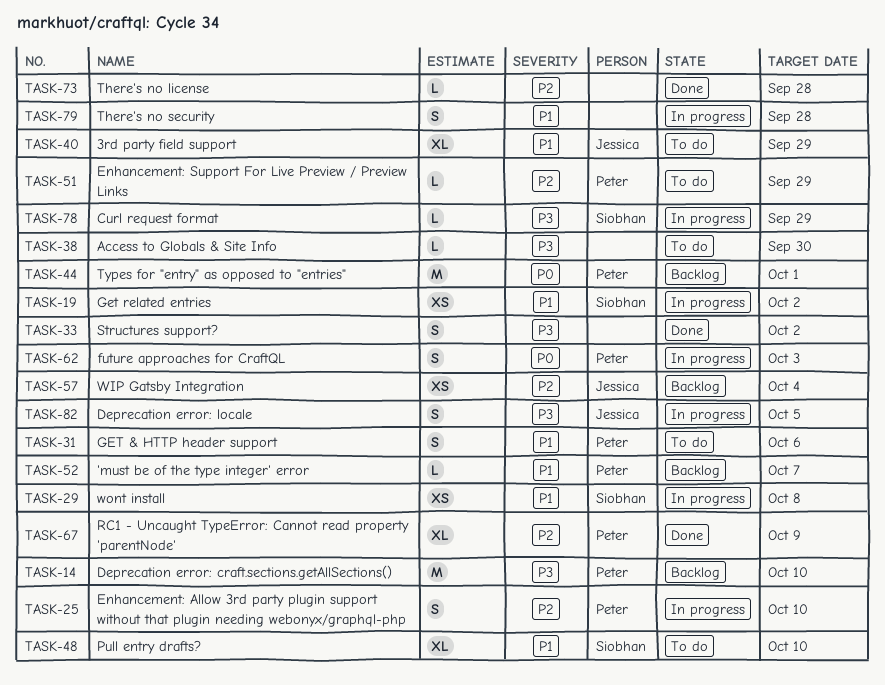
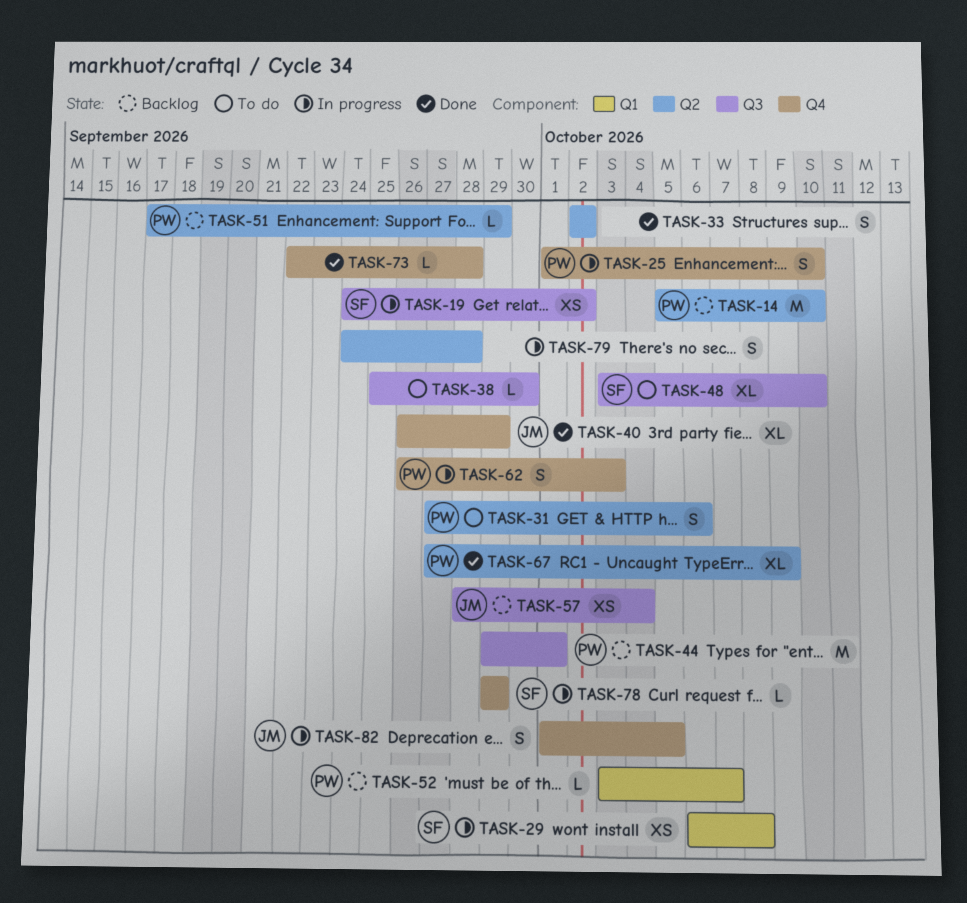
TASK-40, status: To do -> Done
TASK-51, status: To do -> Backlog

